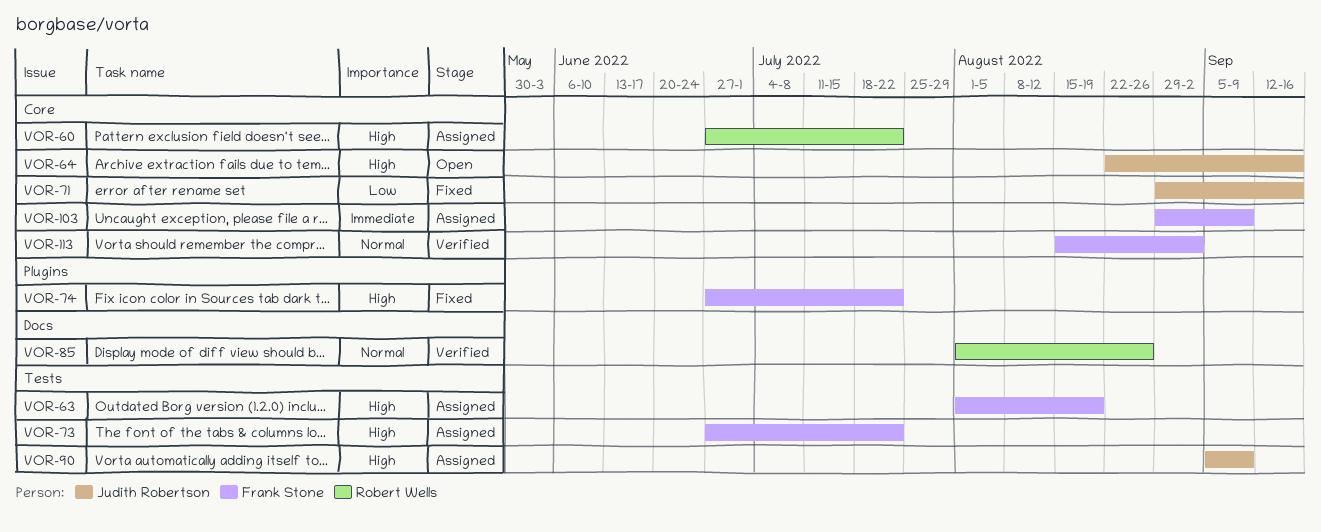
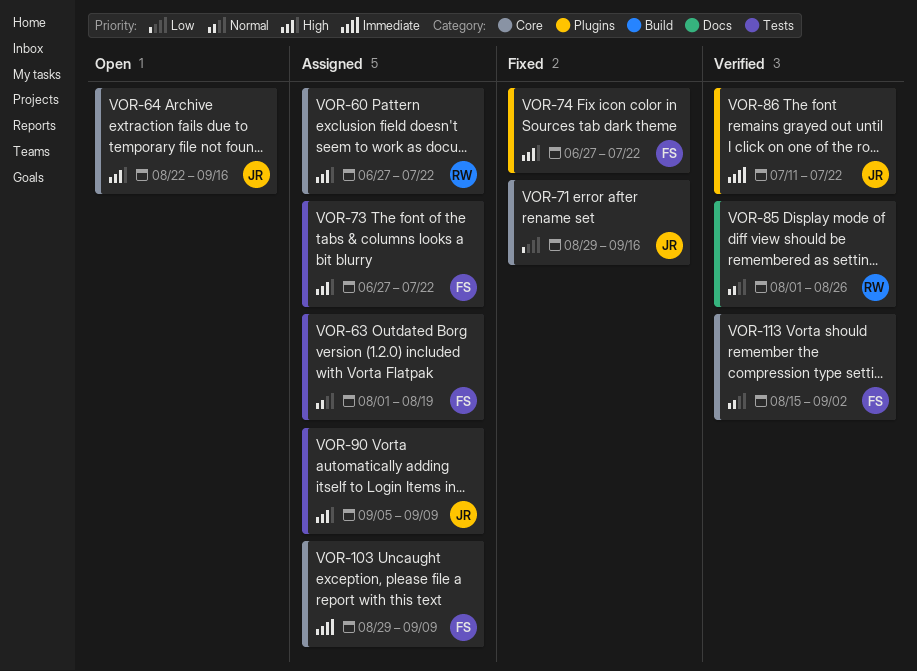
VOR-63, priority: High -> Normal
VOR-86: none -> present

